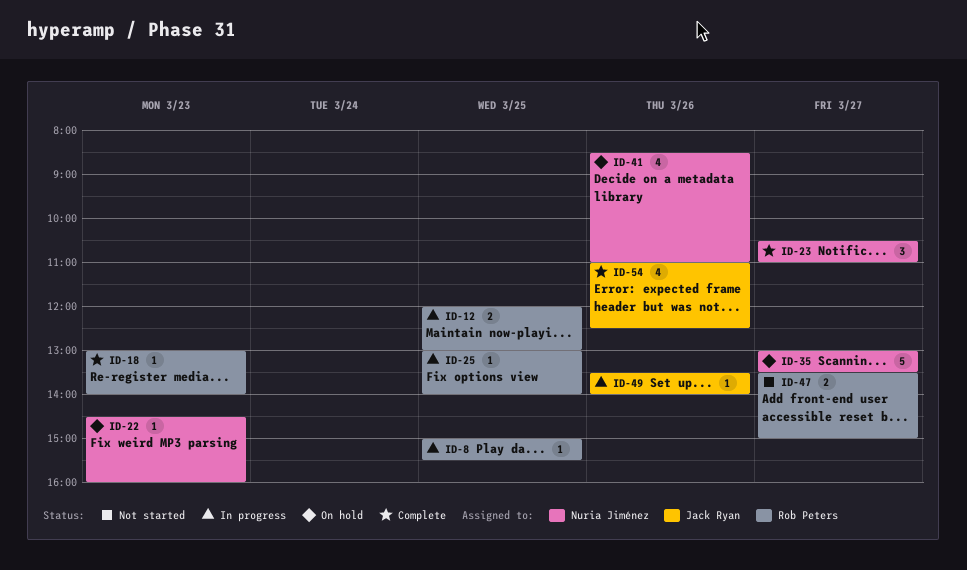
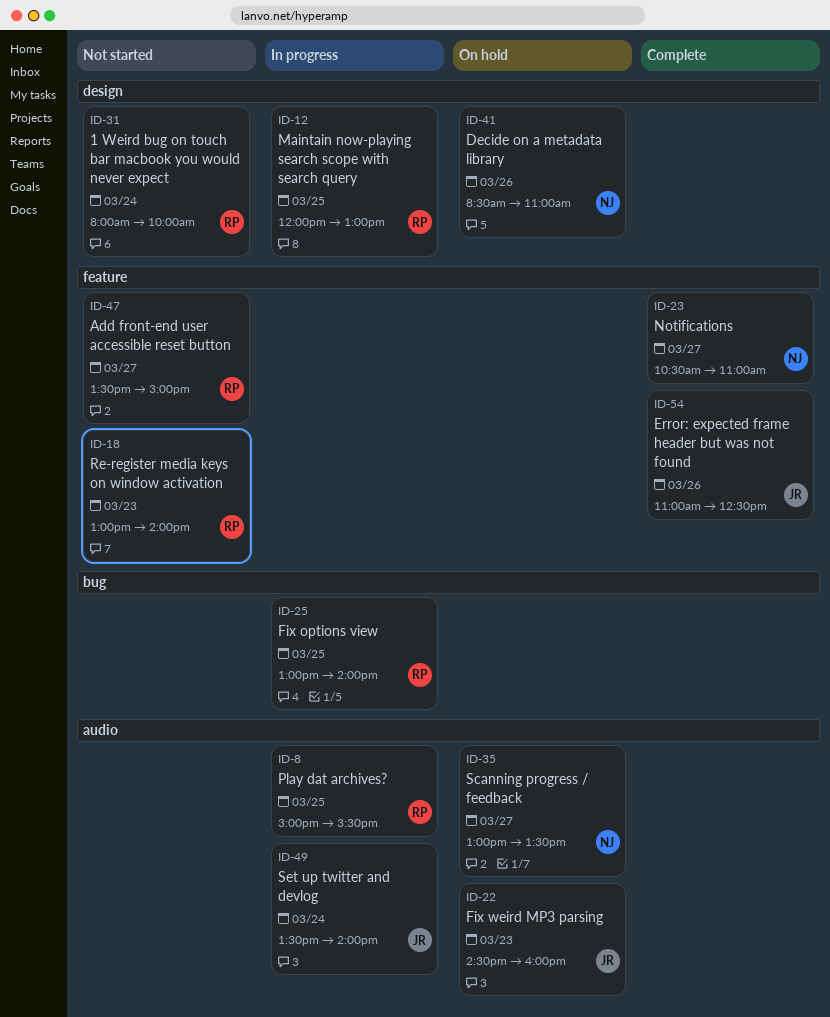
ID-18, status: Complete -> Not started
ID-22, owner: Nuria Jiménez -> Jack Ryan
ID-31: none -> present
ID-49, day: Mar 26 -> Mar 24

